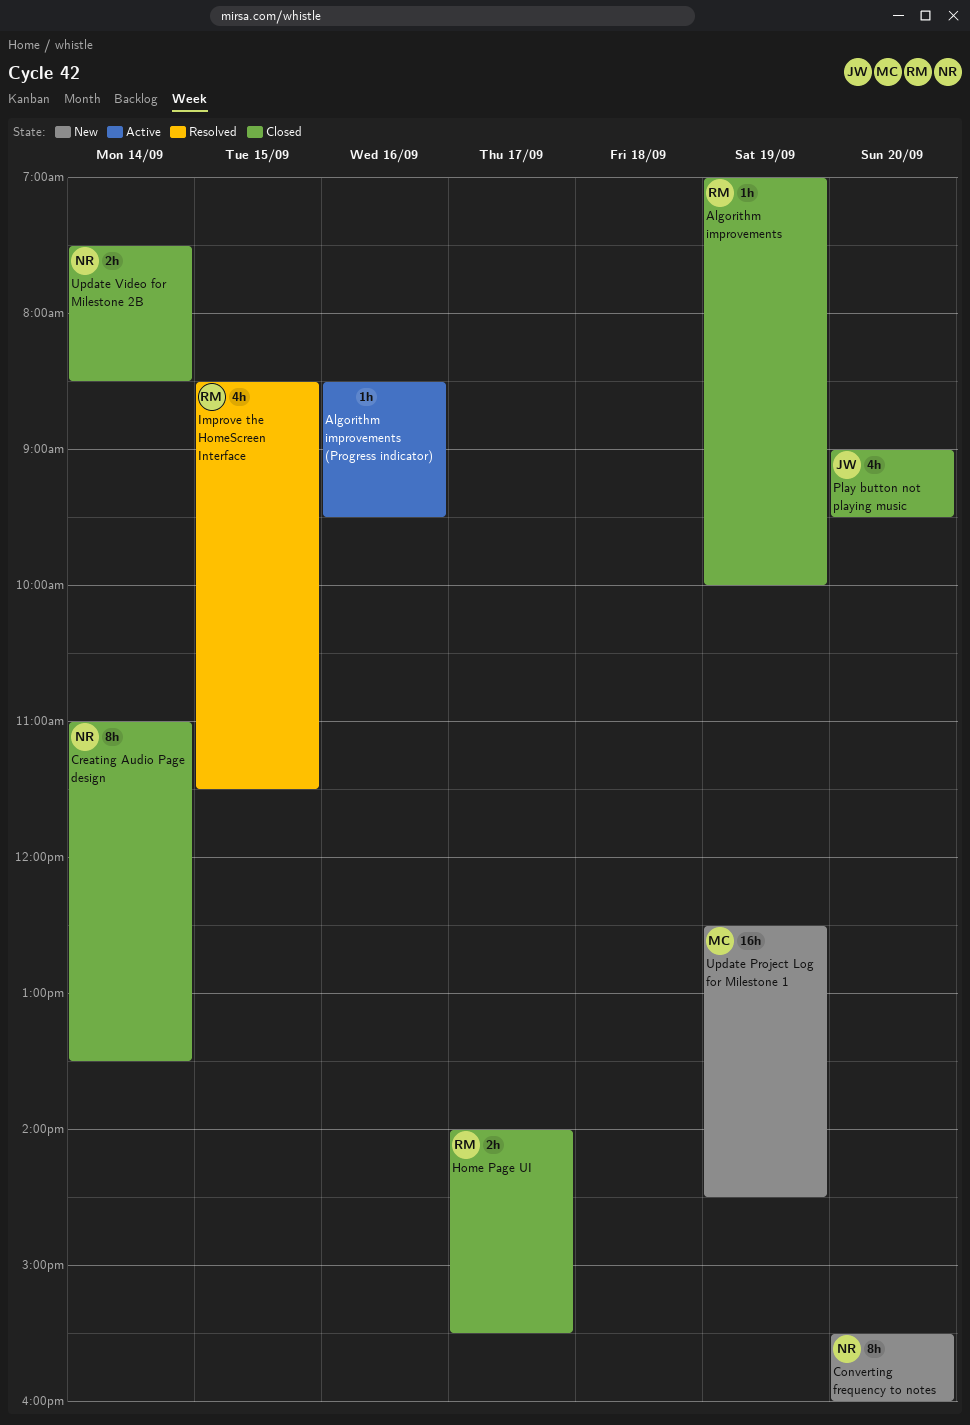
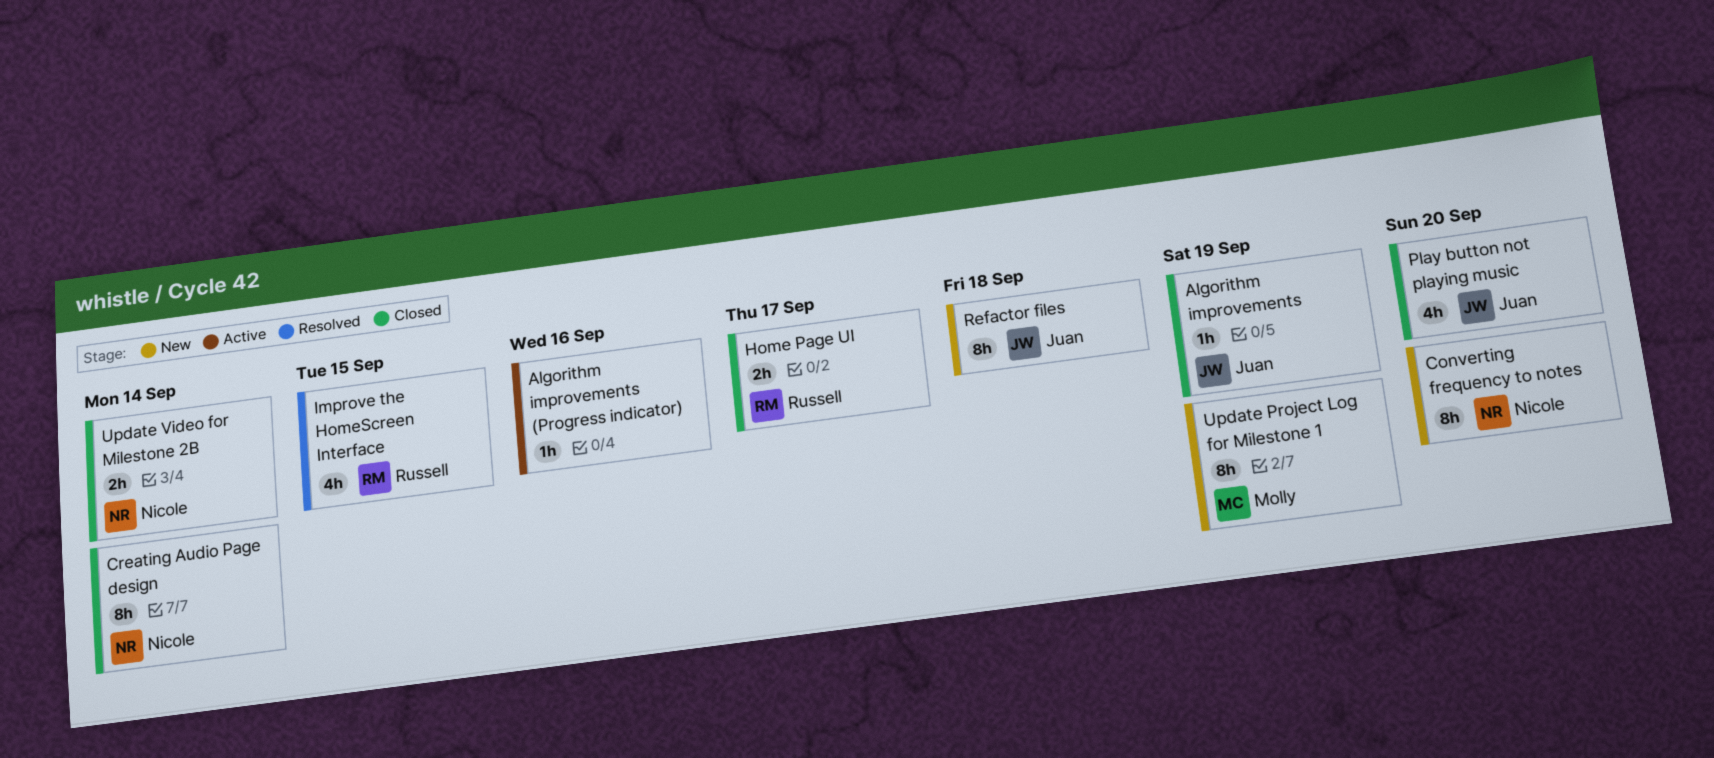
Algorithm improvements, owner: Russell -> Juan
Refactor files: none -> present
Update Project Log for Milestone 1, estimate: 16h -> 8h

